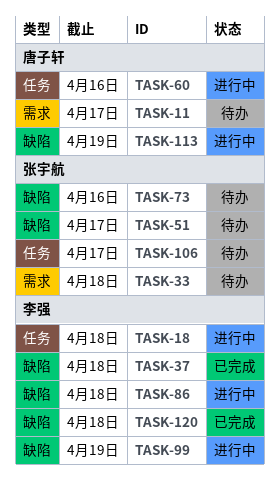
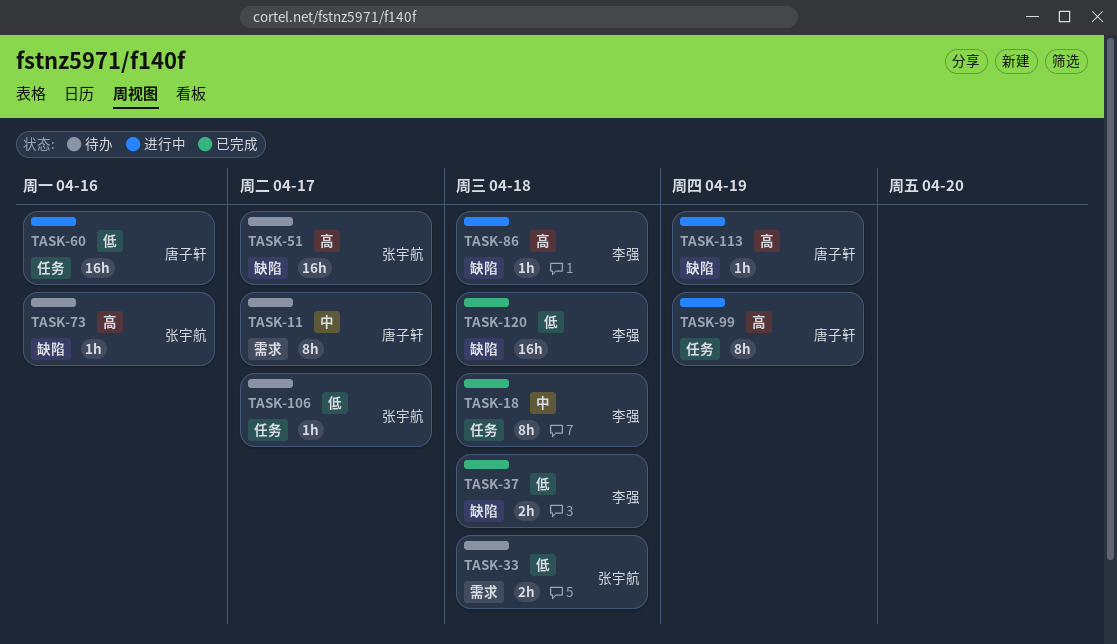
TASK-18, status: 进行中 -> 已完成
TASK-99, owner: 李强 -> 唐子轩
TASK-99, label: 缺陷 -> 任务

